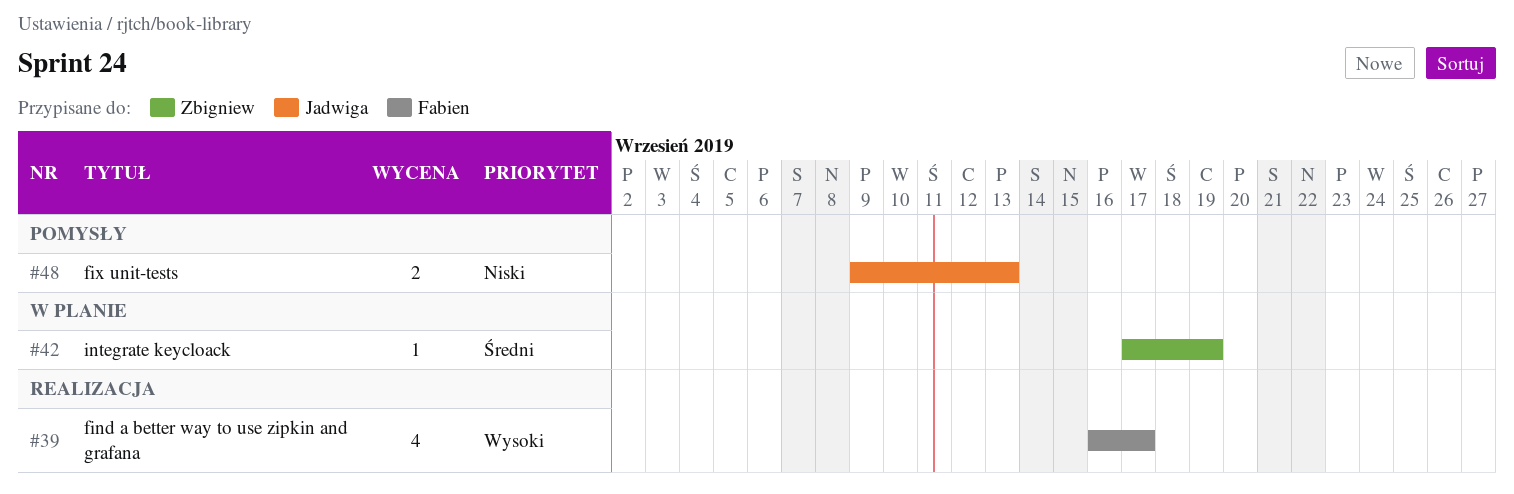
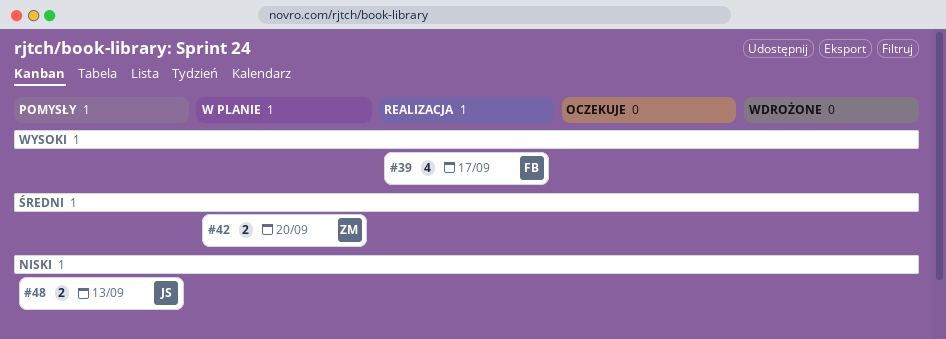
#42, estimate: 1 -> 2
#42, due: Sep 19 -> Sep 20

